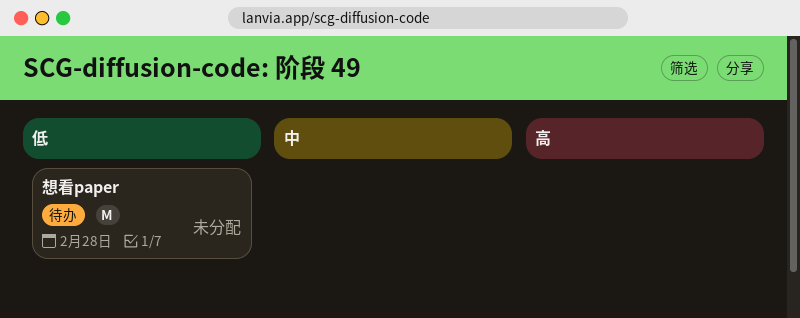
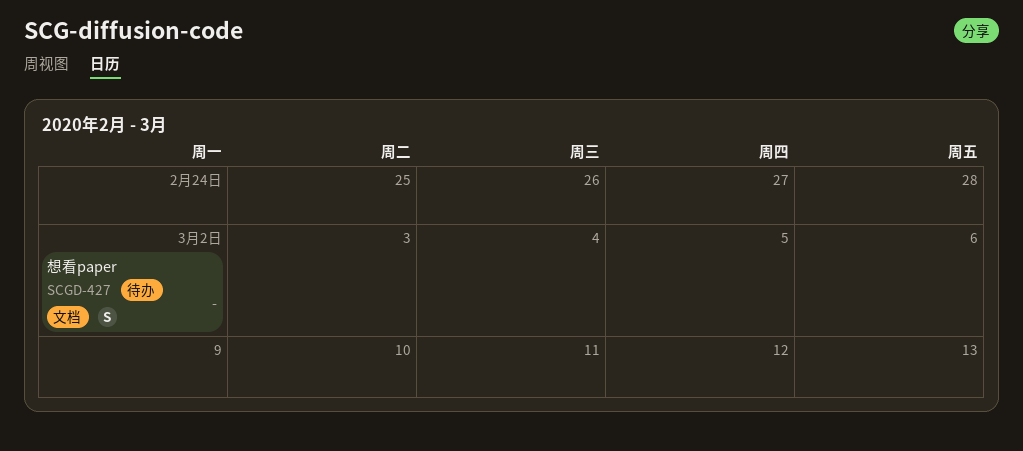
想看paper, estimate: M -> S
想看paper, due: Feb 28 -> Mar 2

